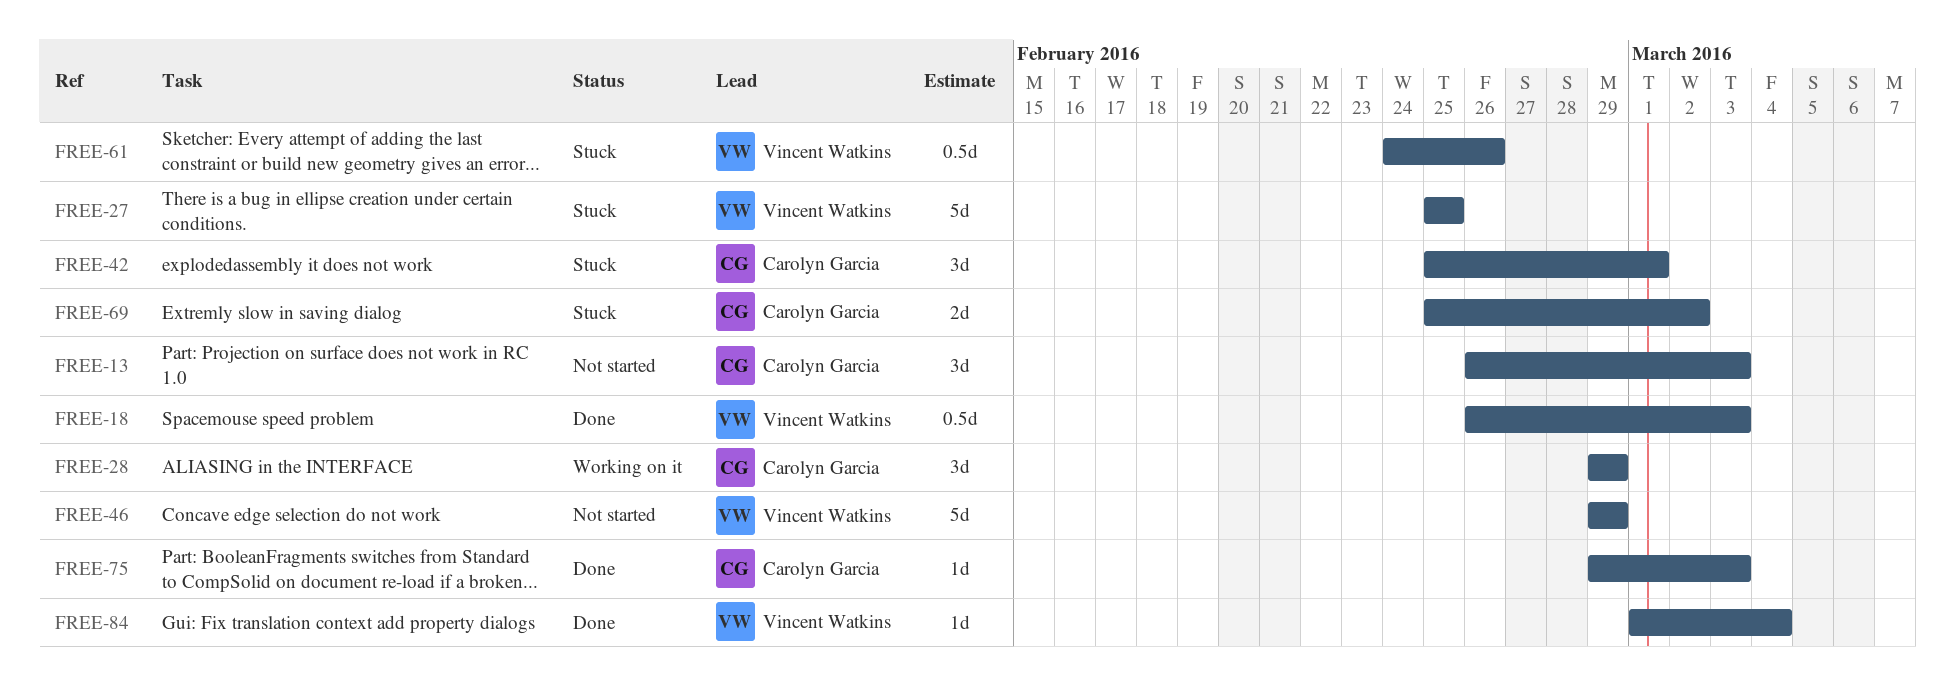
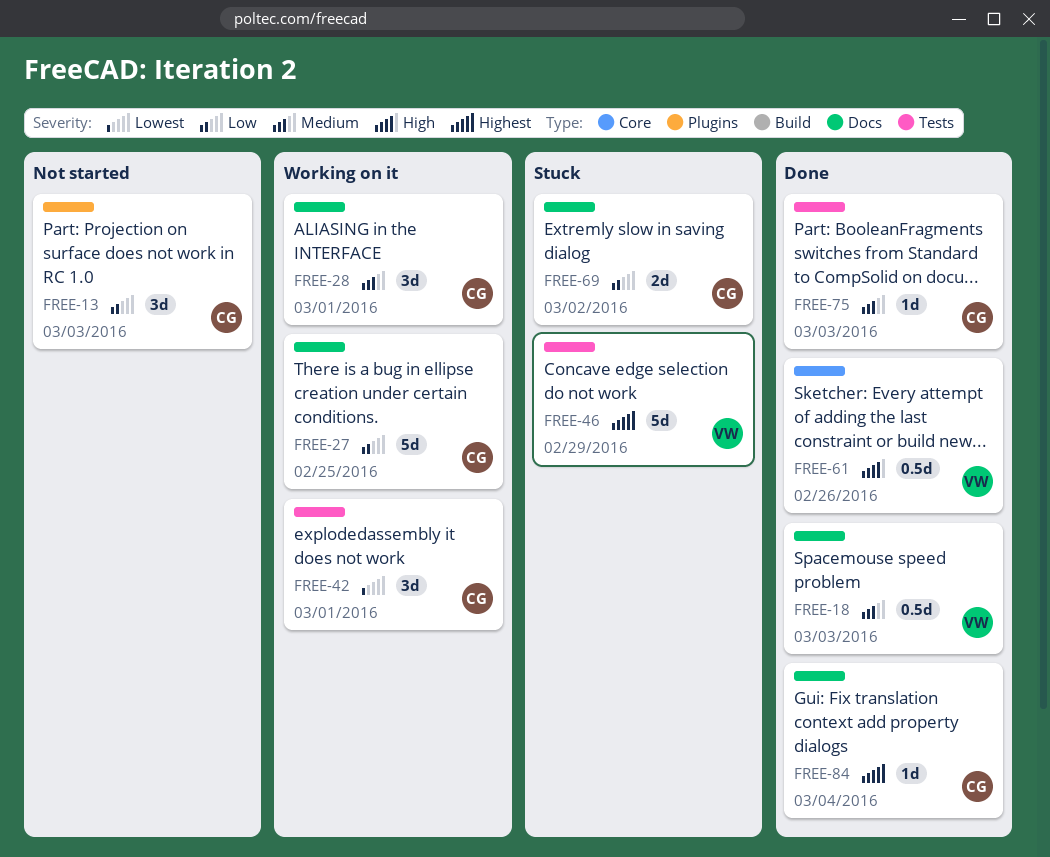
FREE-27, status: Stuck -> Working on it
FREE-27, owner: Vincent Watkins -> Carolyn Garcia
FREE-28, due: Feb 29 -> Mar 1
FREE-42, status: Stuck -> Working on it
FREE-46, status: Not started -> Stuck
FREE-61, status: Stuck -> Done
FREE-84, owner: Vincent Watkins -> Carolyn Garcia

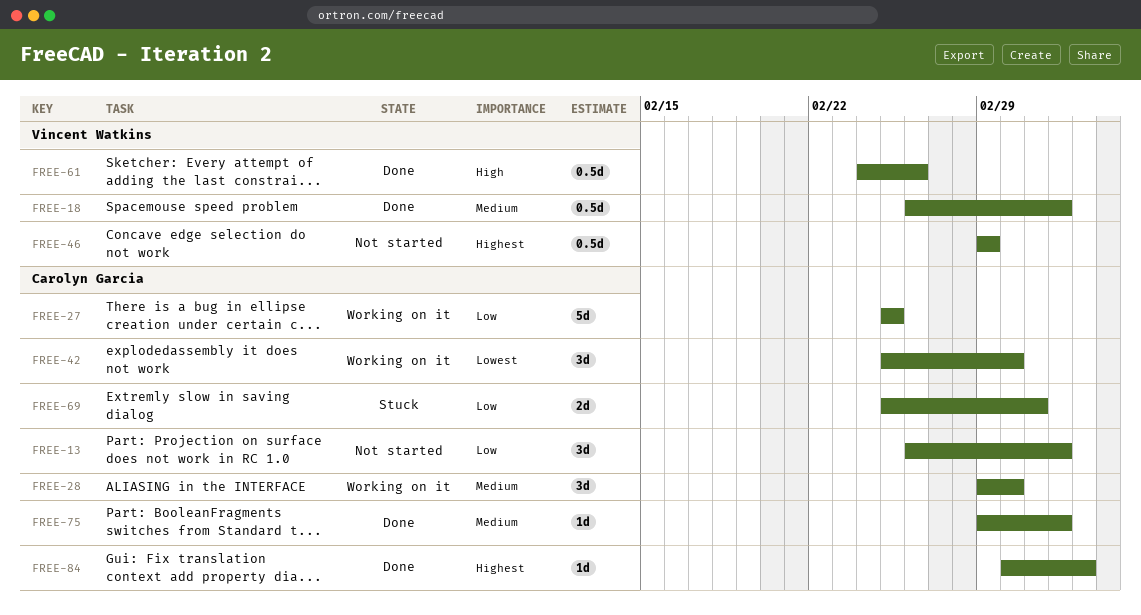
FREE-46, status: Stuck -> Not started
FREE-46, estimate: 5d -> 0.5d

